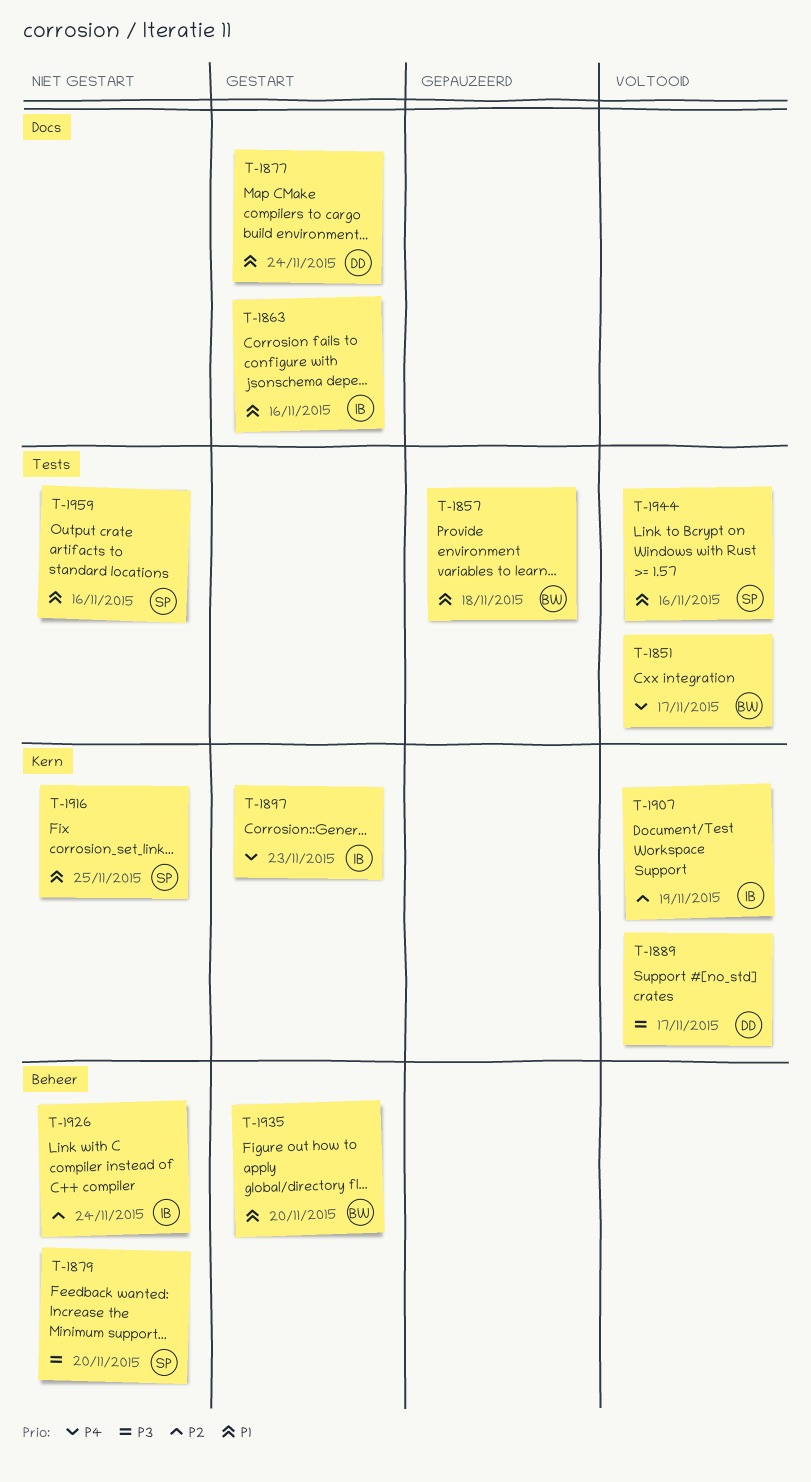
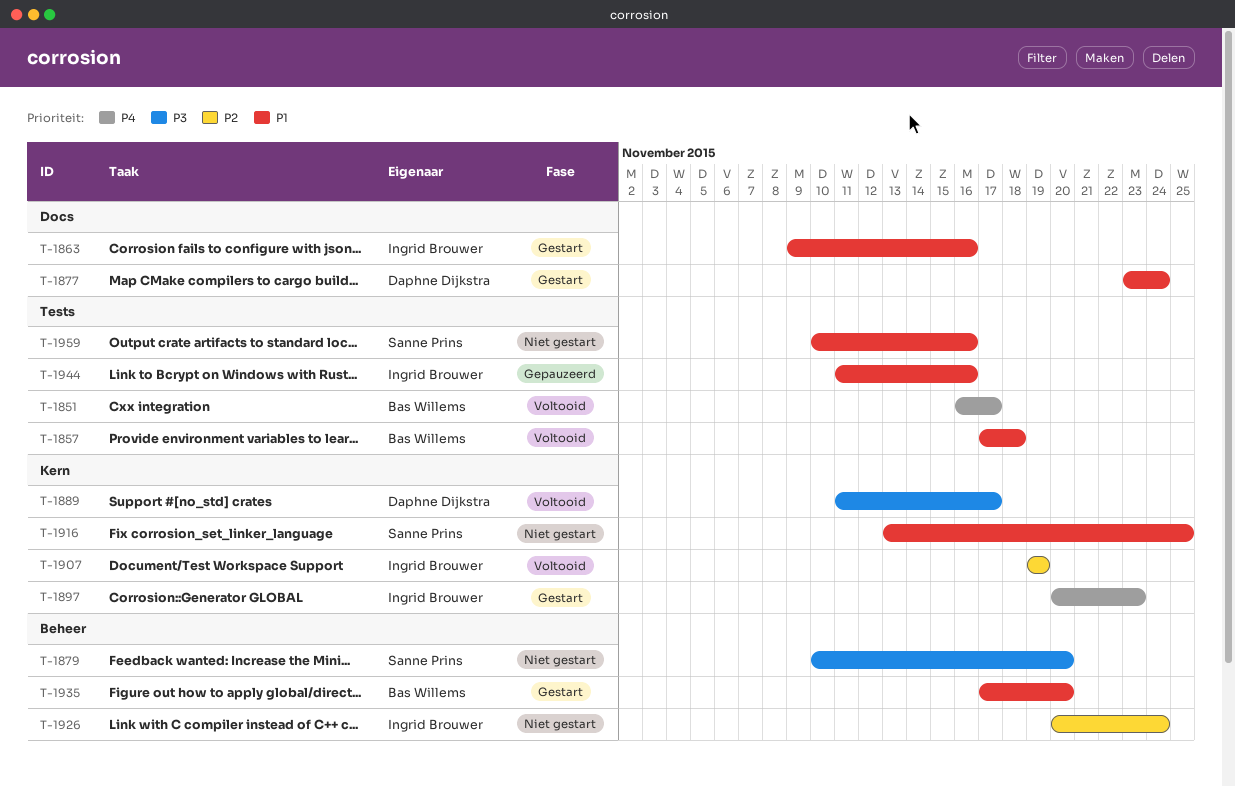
T-1857, status: Gepauzeerd -> Voltooid
T-1944, status: Voltooid -> Gepauzeerd
T-1944, owner: Sanne Prins -> Ingrid Brouwer

